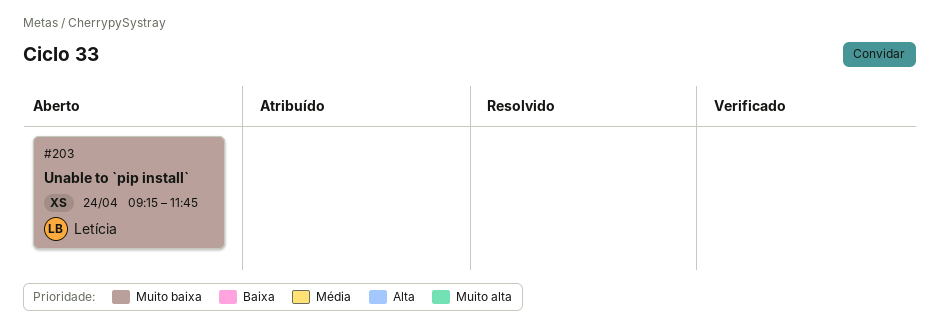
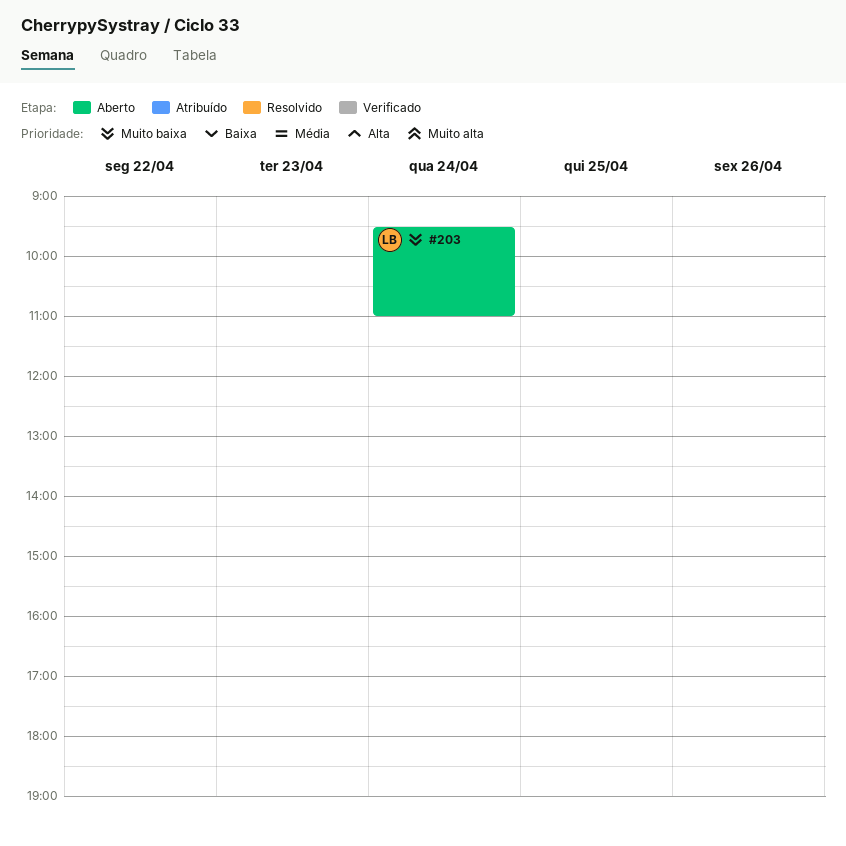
#203, begins: 09:15 -> 09:30
#203, ends: 11:45 -> 11:00

